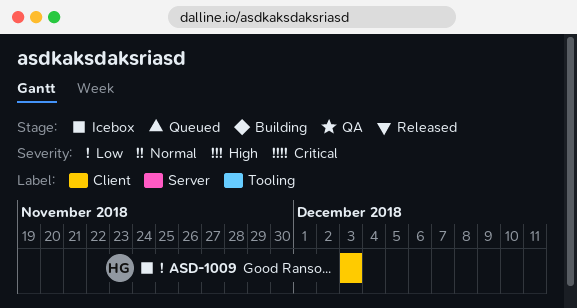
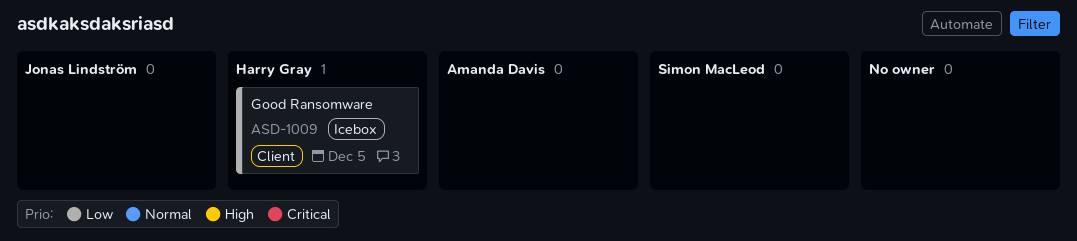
ASD-1009, due: Dec 3 -> Dec 5

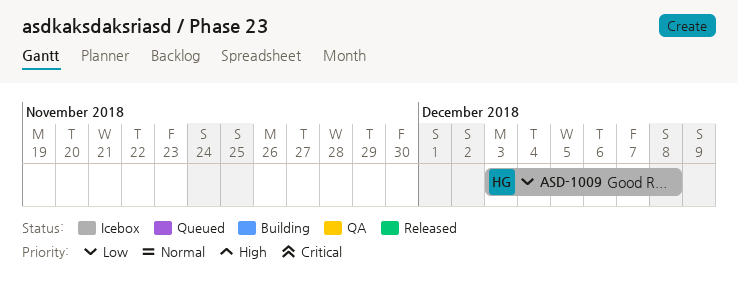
ASD-1009, due: Dec 5 -> Dec 8

